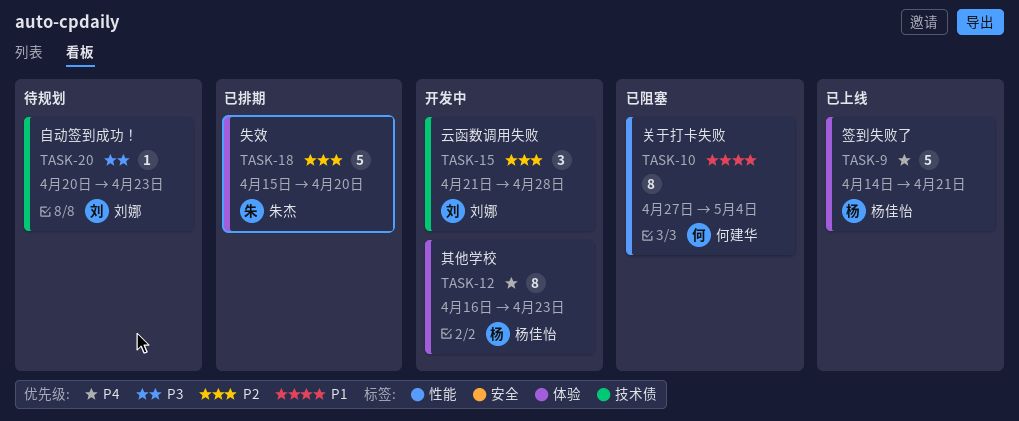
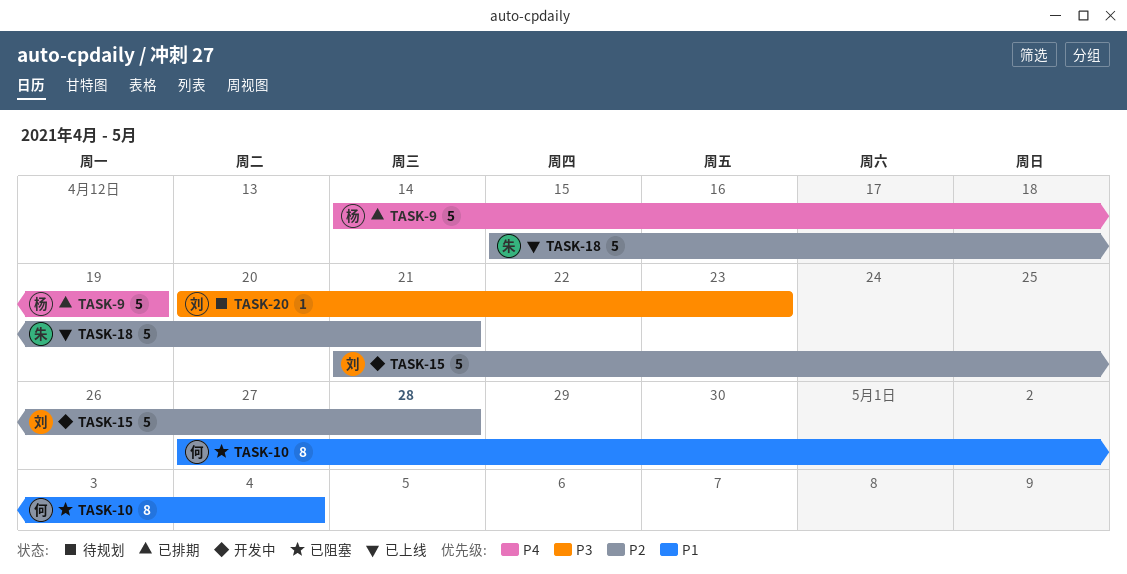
TASK-9, status: 已上线 -> 已排期
TASK-9, due: Apr 21 -> Apr 19
TASK-12: present -> none
TASK-15, estimate: 3 -> 5
TASK-18, status: 已排期 -> 已上线
TASK-18, due: Apr 20 -> Apr 21

